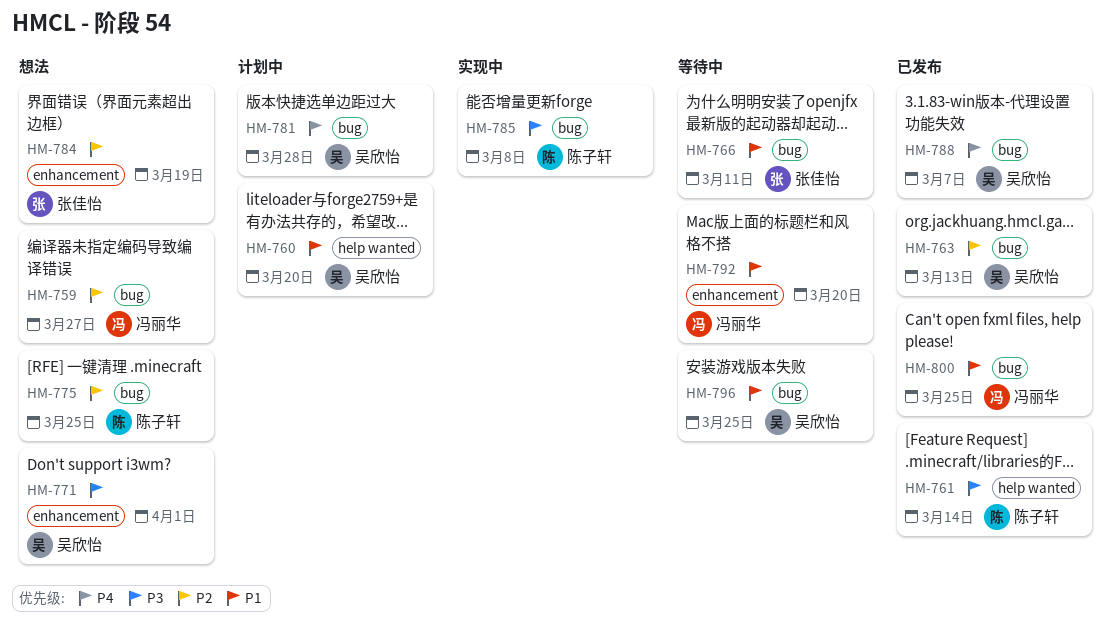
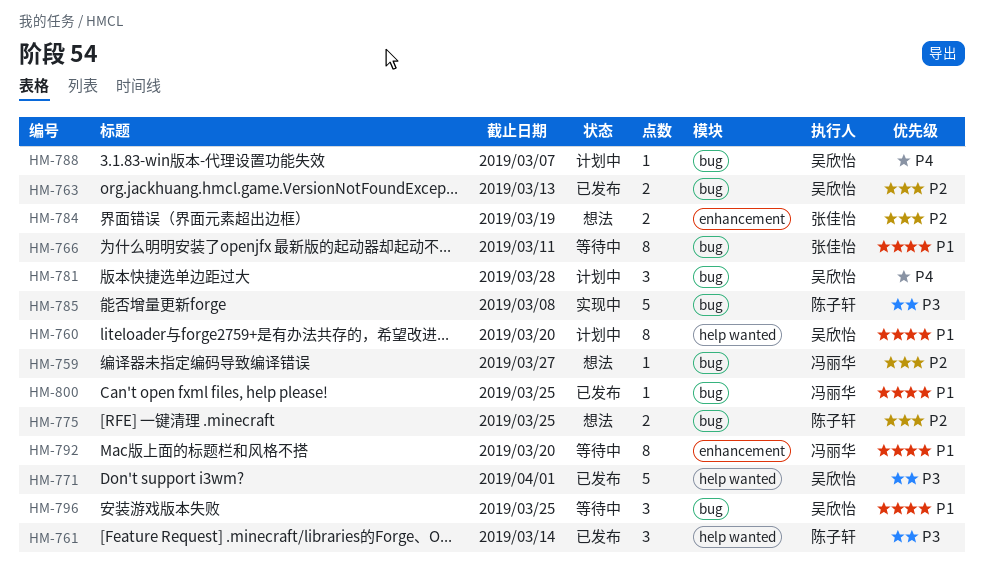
HM-771, status: 想法 -> 已发布
HM-771, label: enhancement -> help wanted
HM-788, status: 已发布 -> 计划中

